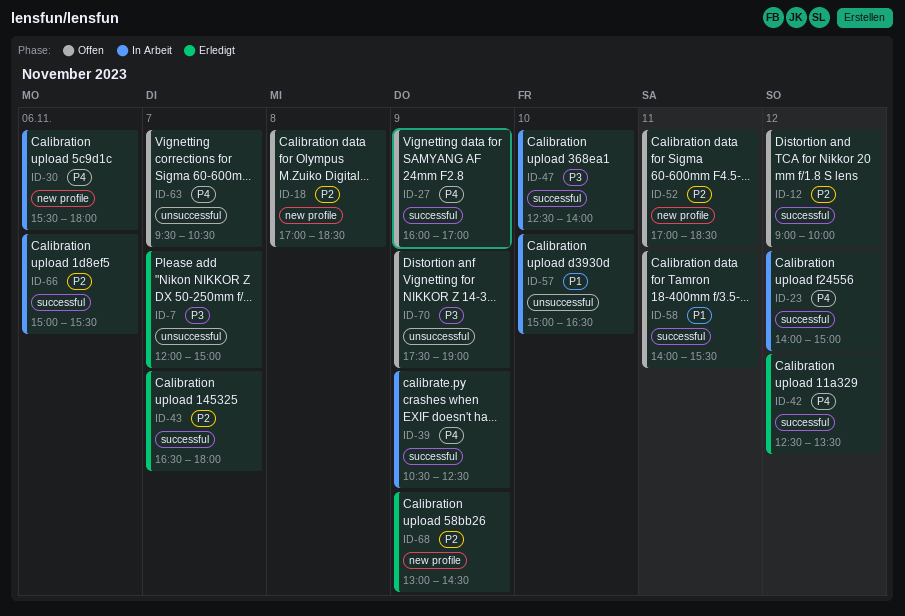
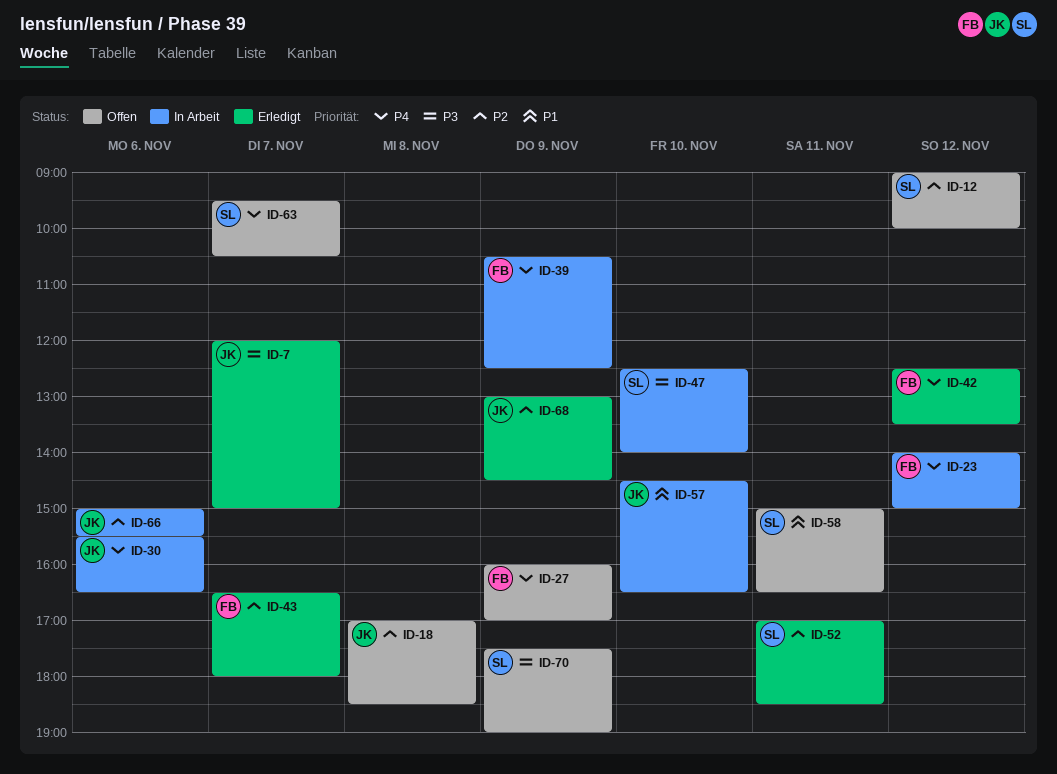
ID-30, ends: 18:00 -> 16:30
ID-52, status: Offen -> Erledigt
ID-57, begins: 15:00 -> 14:30
ID-58, begins: 14:00 -> 15:00
ID-58, ends: 15:30 -> 16:30

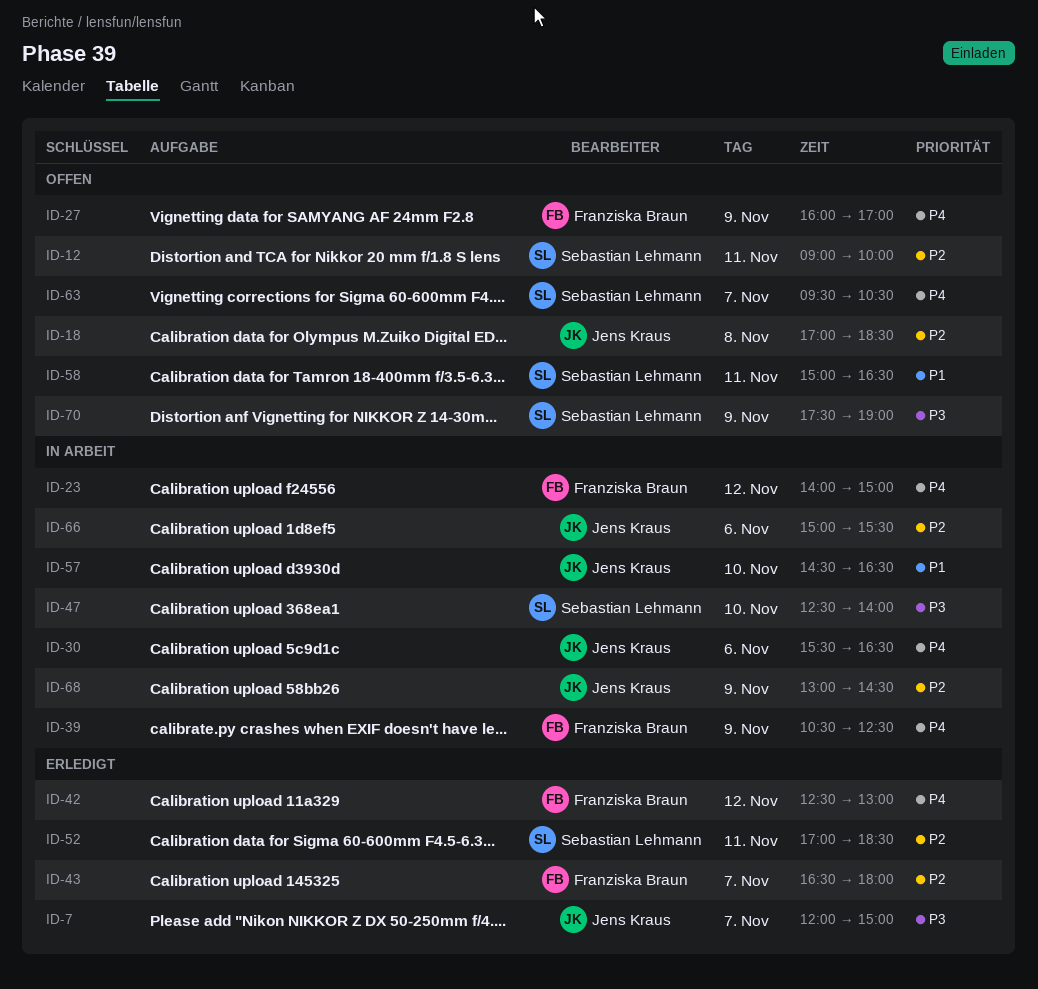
ID-12, day: Nov 12 -> Nov 11
ID-42, ends: 13:30 -> 13:00
ID-68, status: Erledigt -> In Arbeit

